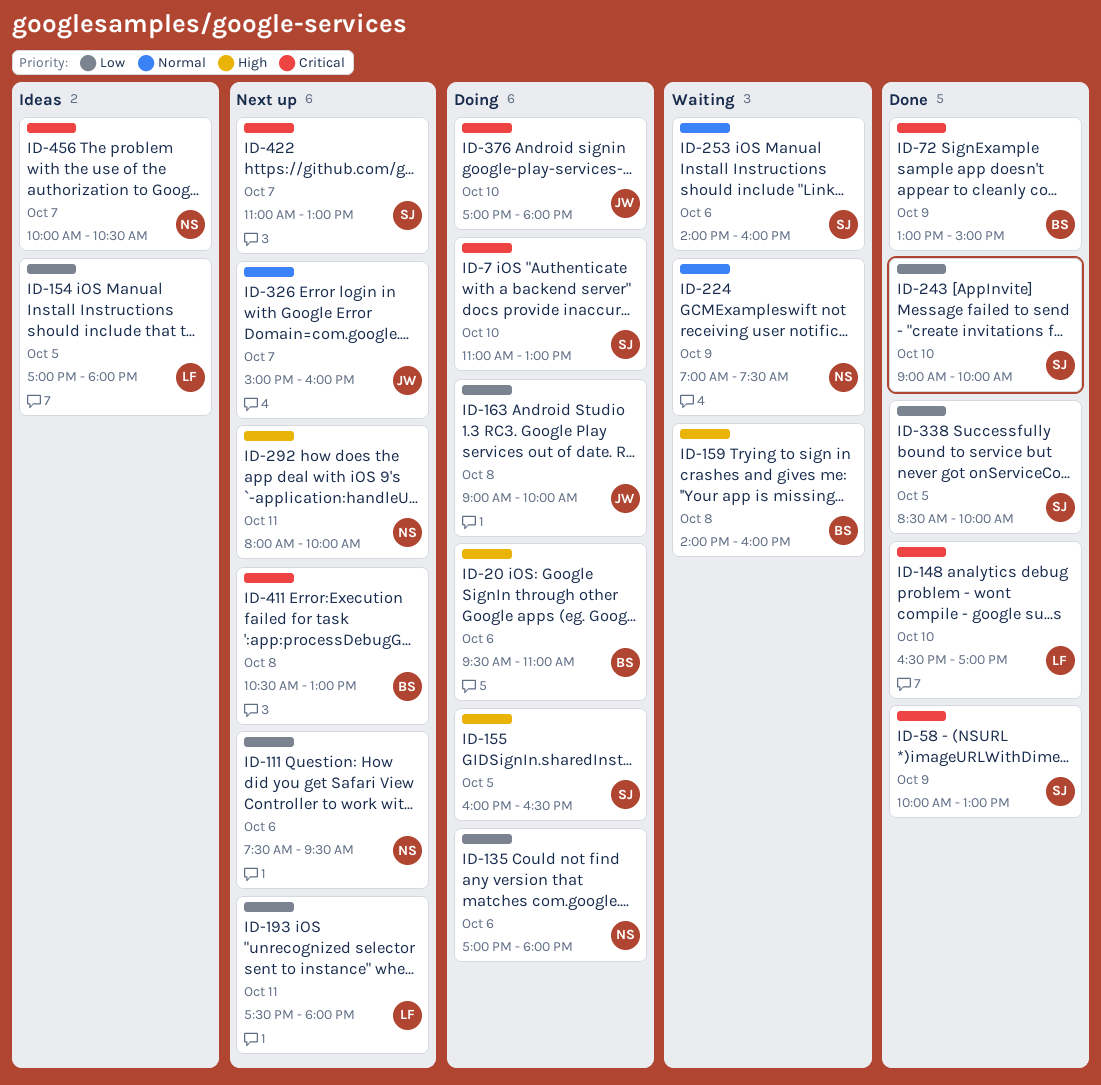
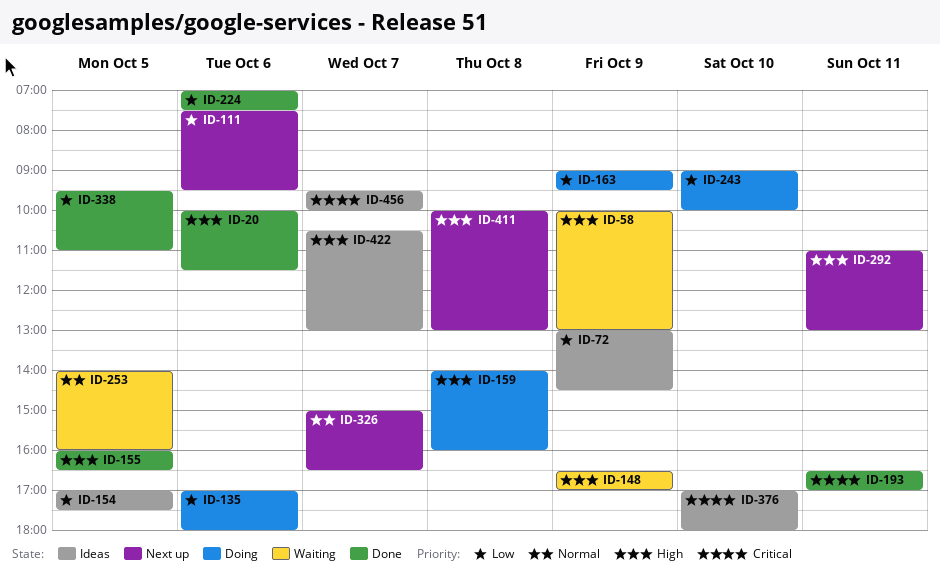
ID-7: present -> none
ID-20, status: Doing -> Done
ID-20, begins: 09:30 -> 10:00
ID-20, ends: 11:00 -> 11:30
ID-58, status: Done -> Waiting
ID-58, priority: Critical -> High
ID-72, status: Done -> Ideas
ID-72, priority: Critical -> Low
ID-72, ends: 15:00 -> 14:30
ID-148, status: Done -> Waiting
ID-148, priority: Critical -> High
ID-148, day: Oct 10 -> Oct 9
ID-154, ends: 18:00 -> 17:30
ID-155, status: Doing -> Done
ID-159, status: Waiting -> Doing
ID-163, day: Oct 8 -> Oct 9
ID-163, ends: 10:00 -> 09:30
ID-193, status: Next up -> Done
ID-193, priority: Low -> Critical
ID-193, begins: 17:30 -> 16:30
ID-193, ends: 18:00 -> 17:00
ID-224, status: Waiting -> Done
ID-224, priority: Normal -> Low
ID-224, day: Oct 9 -> Oct 6
ID-243, status: Done -> Doing
ID-253, day: Oct 6 -> Oct 5
ID-292, begins: 08:00 -> 11:00
ID-292, ends: 10:00 -> 13:00
ID-326, ends: 16:00 -> 16:30
ID-338, begins: 08:30 -> 09:30
ID-338, ends: 10:00 -> 11:00
ID-376, status: Doing -> Ideas
ID-411, priority: Critical -> High
ID-411, begins: 10:30 -> 10:00
ID-422, status: Next up -> Ideas
ID-422, priority: Critical -> High
ID-422, begins: 11:00 -> 10:30
ID-456, begins: 10:00 -> 09:30
ID-456, ends: 10:30 -> 10:00

